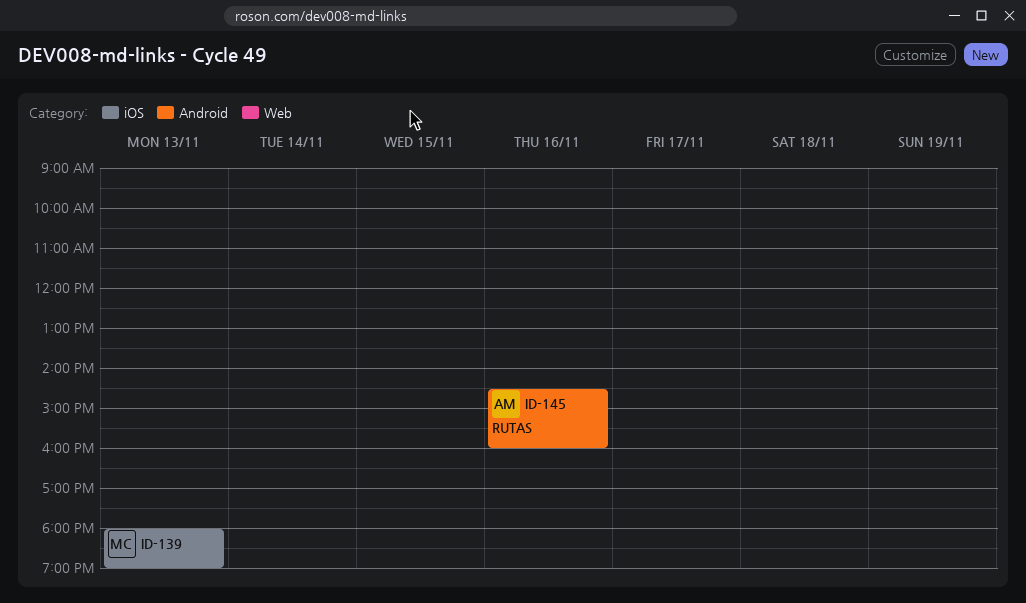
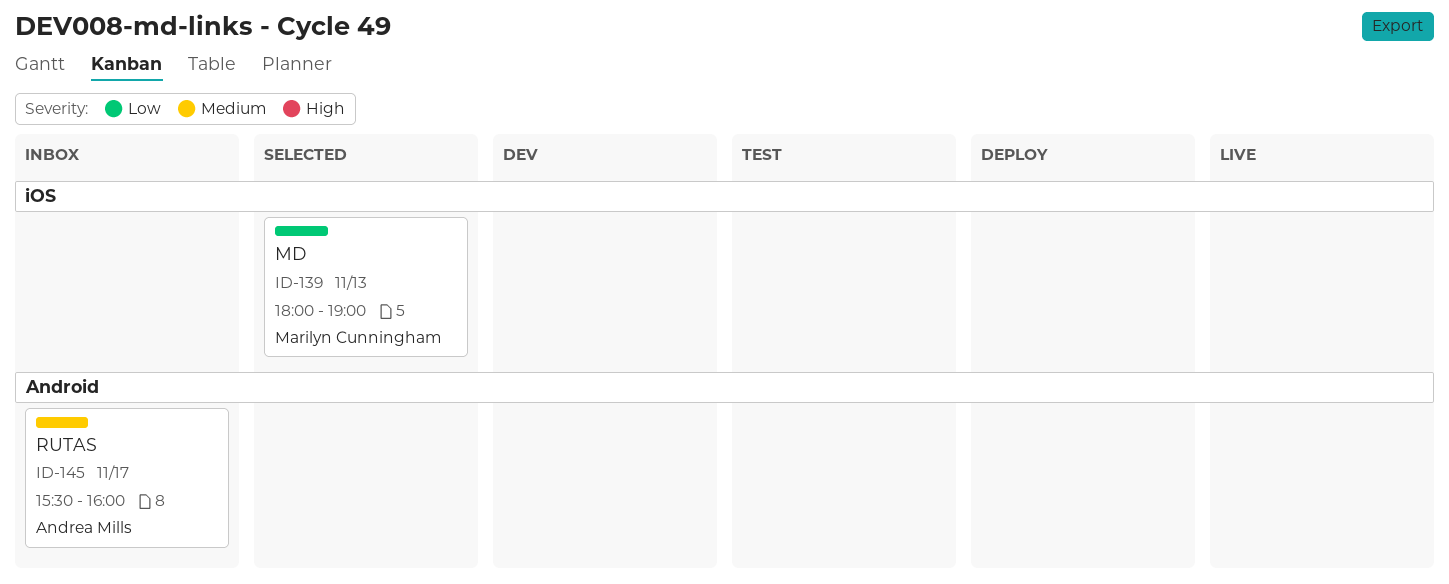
ID-145, day: Nov 16 -> Nov 17
ID-145, begins: 14:30 -> 15:30

